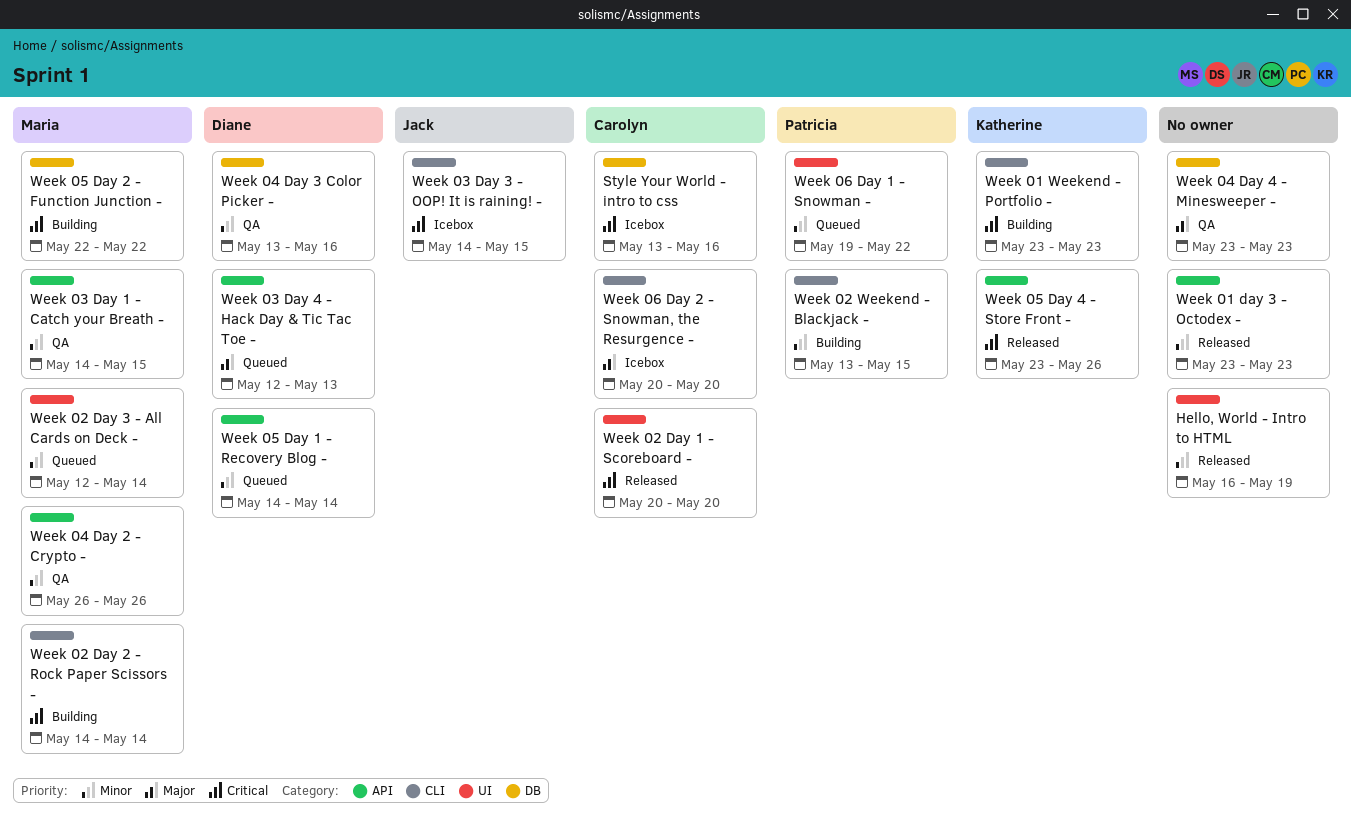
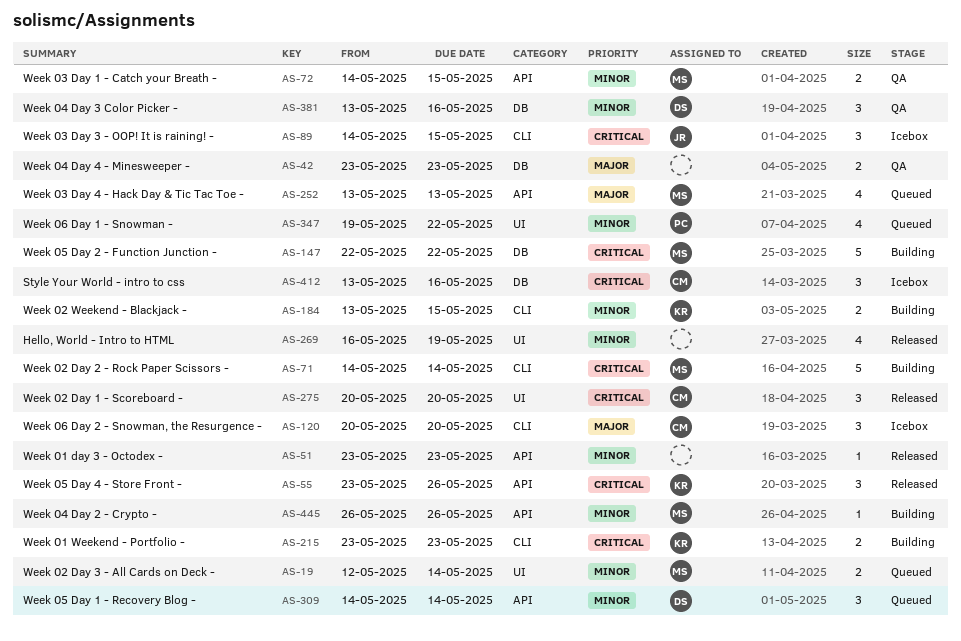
Week 02 Weekend - Blackjack -, owner: Patricia -> Katherine
Week 03 Day 4 - Hack Day & Tic Tac Toe -, owner: Diane -> Maria
Week 03 Day 4 - Hack Day & Tic Tac Toe -, start: May 12 -> May 13
Week 04 Day 2 - Crypto -, status: QA -> Building

